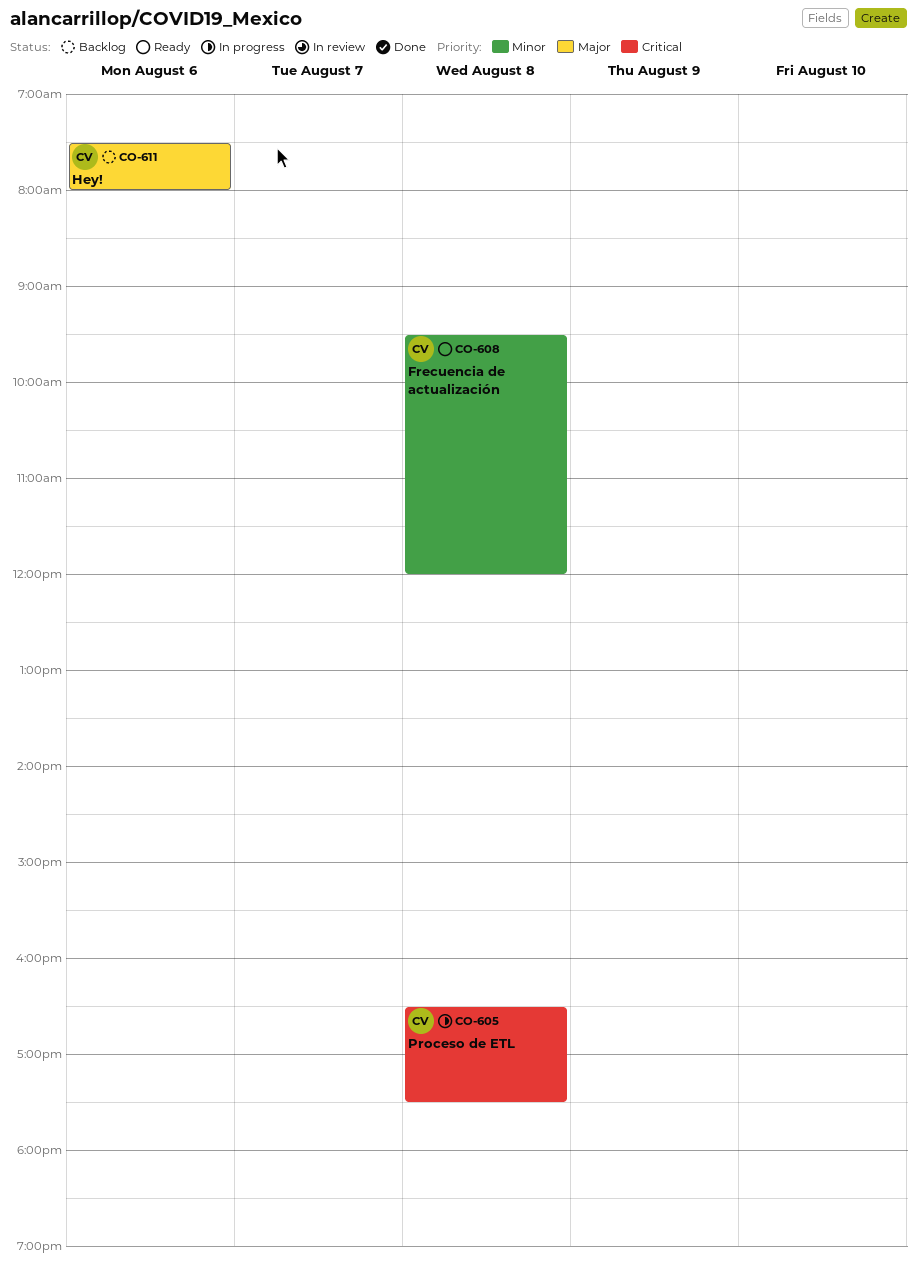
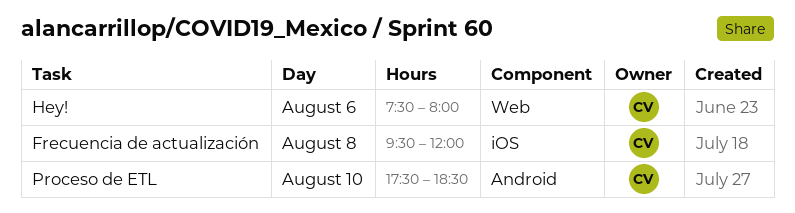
Proceso de ETL, day: Aug 8 -> Aug 10
Proceso de ETL, begins: 16:30 -> 17:30
Proceso de ETL, ends: 17:30 -> 18:30

